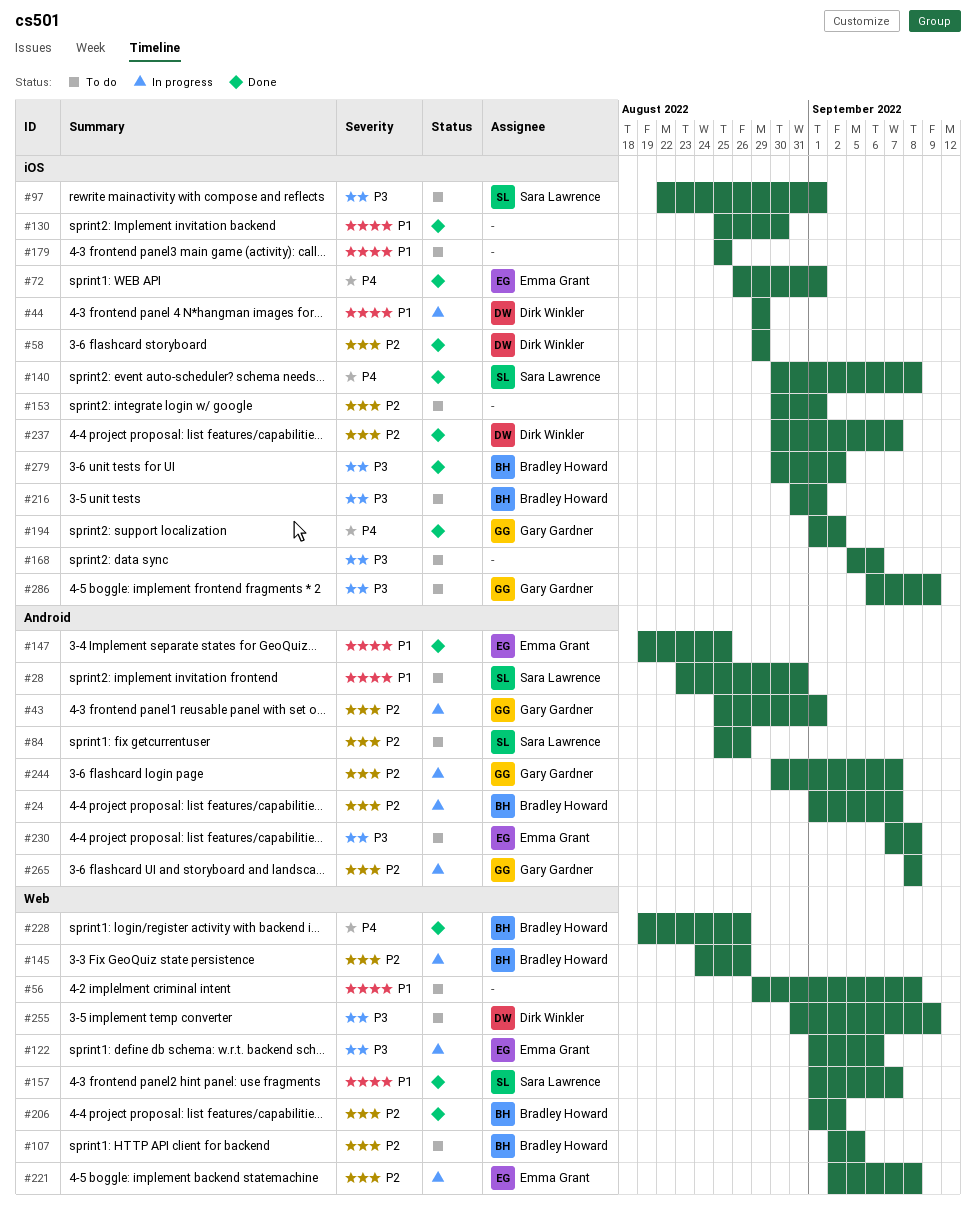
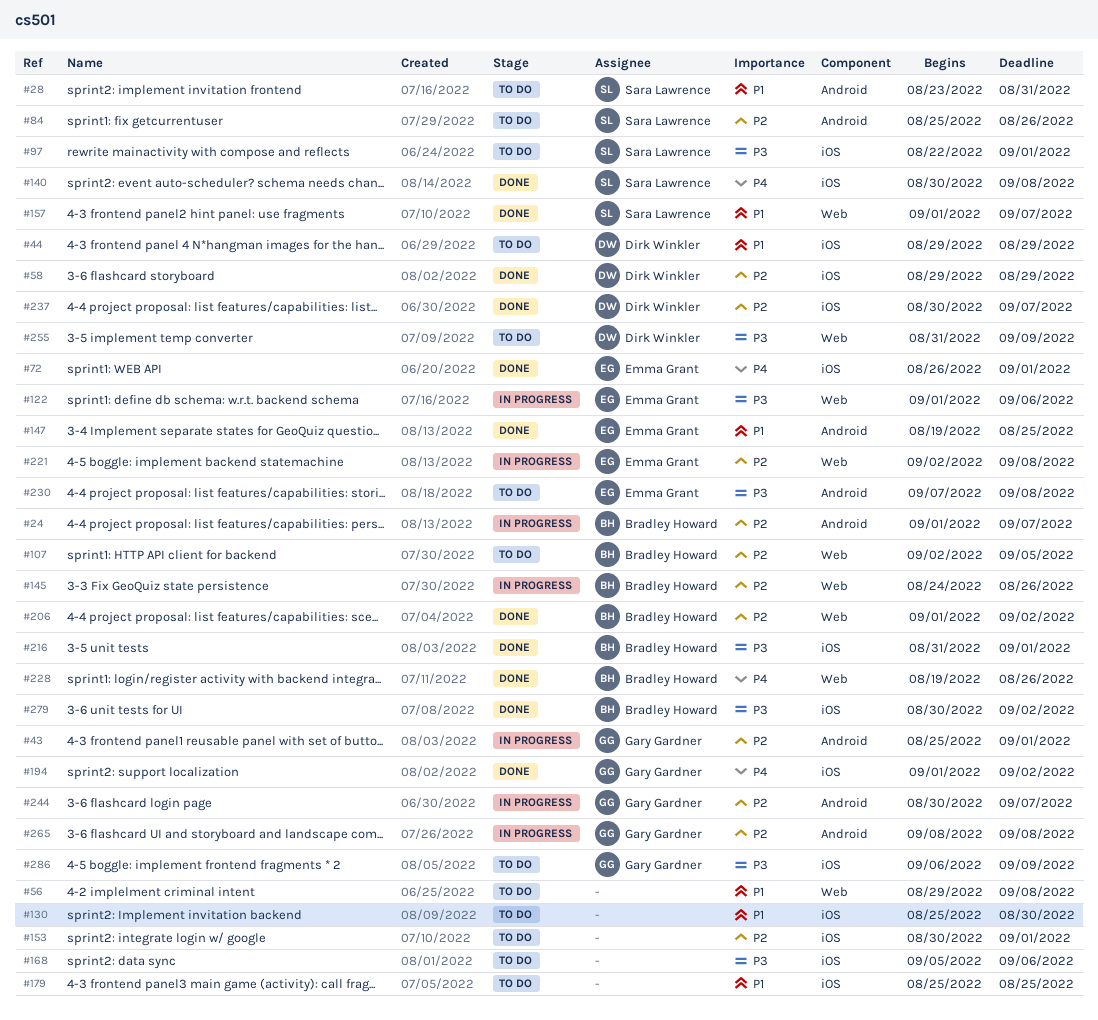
#44, status: In progress -> To do
#130, status: Done -> To do
#216, status: To do -> Done

